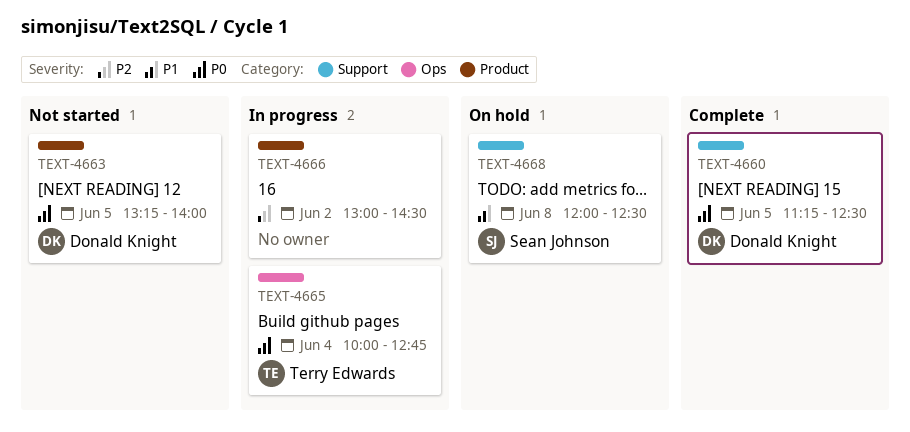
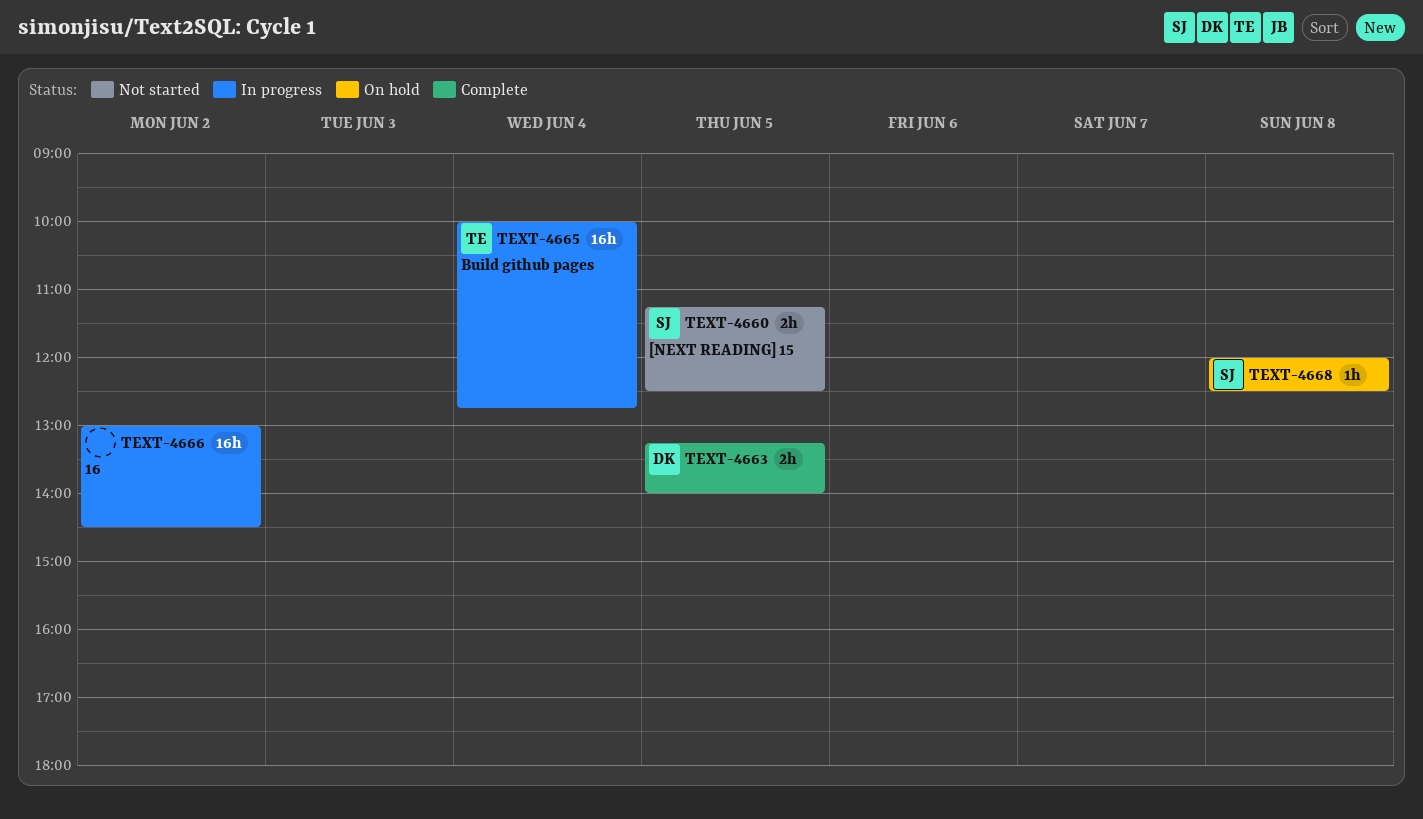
TEXT-4660, status: Complete -> Not started
TEXT-4660, owner: Donald Knight -> Sean Johnson
TEXT-4663, status: Not started -> Complete

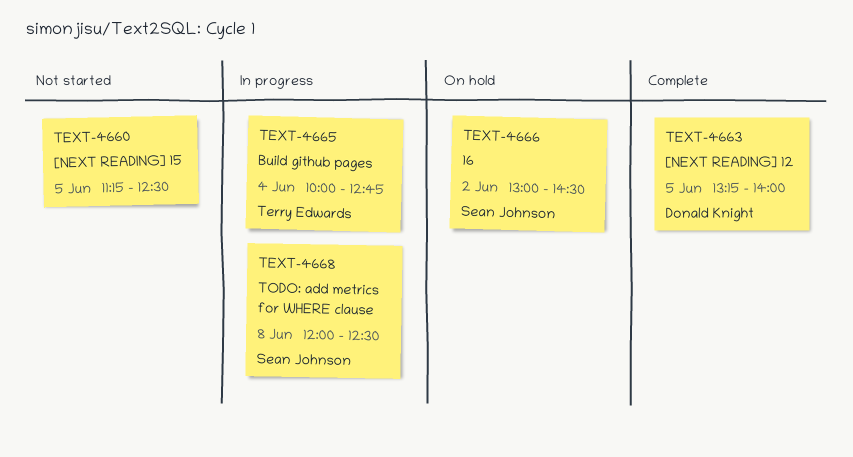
TEXT-4660, owner: Sean Johnson -> none
TEXT-4666, status: In progress -> On hold
TEXT-4666, owner: none -> Sean Johnson
TEXT-4668, status: On hold -> In progress

